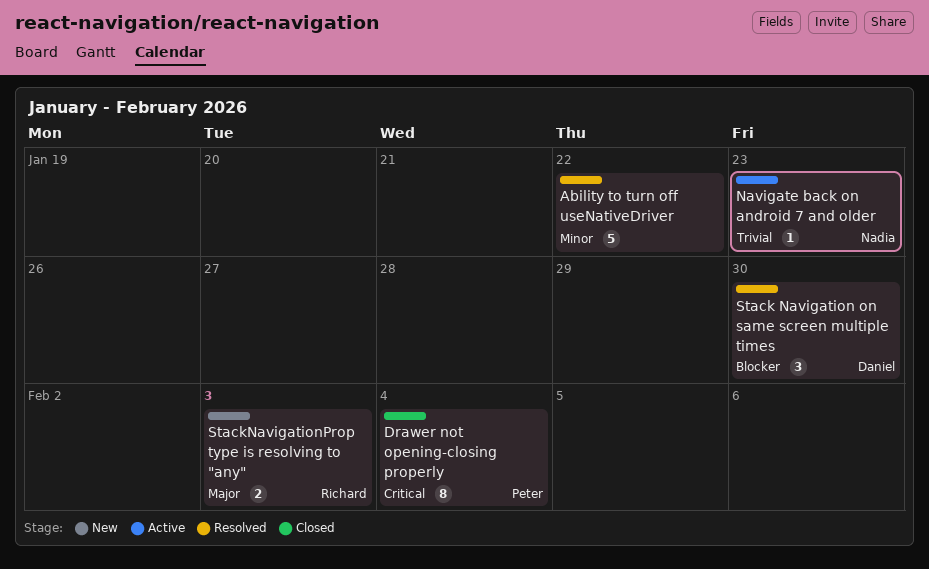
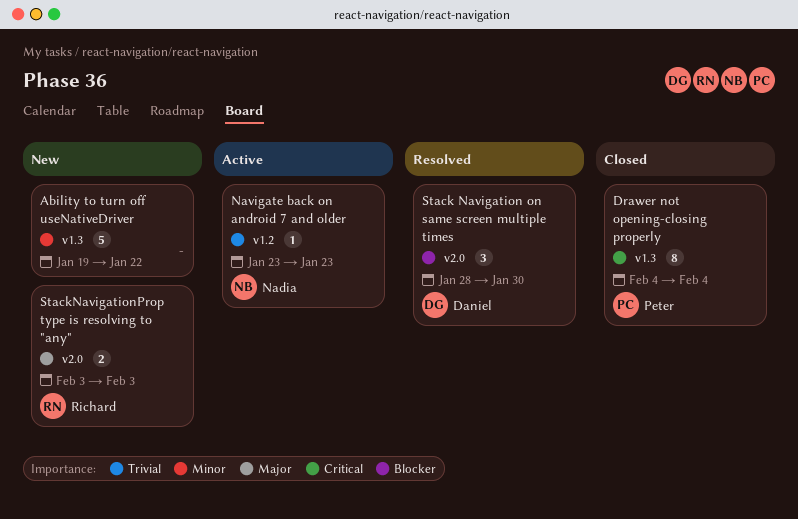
Ability to turn off useNativeDriver, status: Resolved -> New

